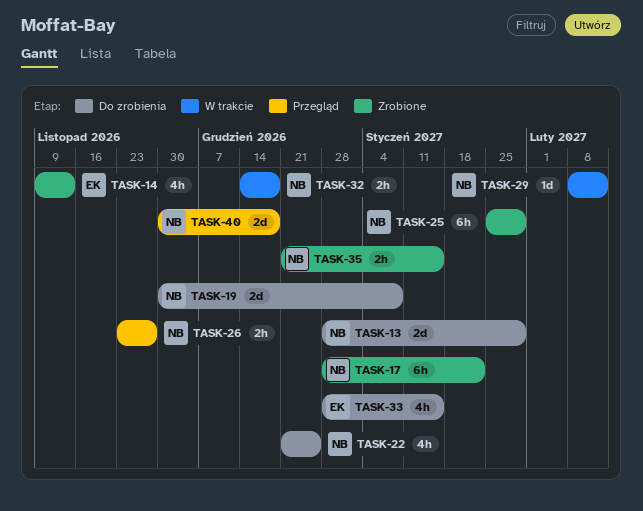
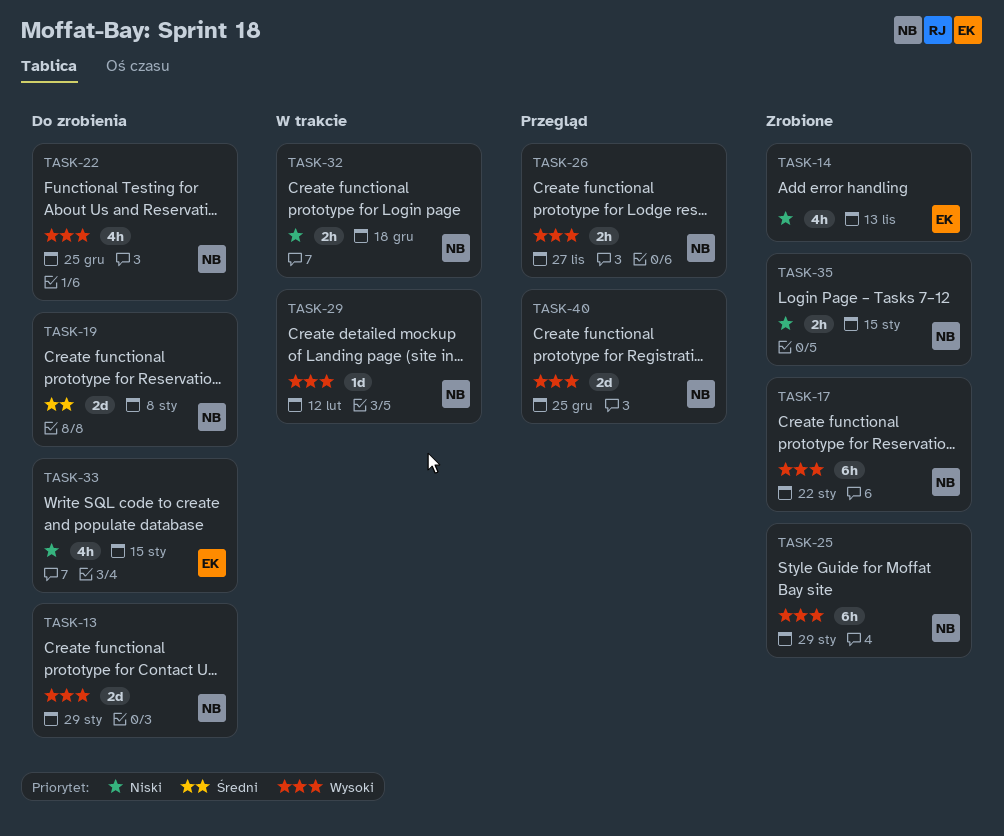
TASK-40, due: Dec 18 -> Dec 25

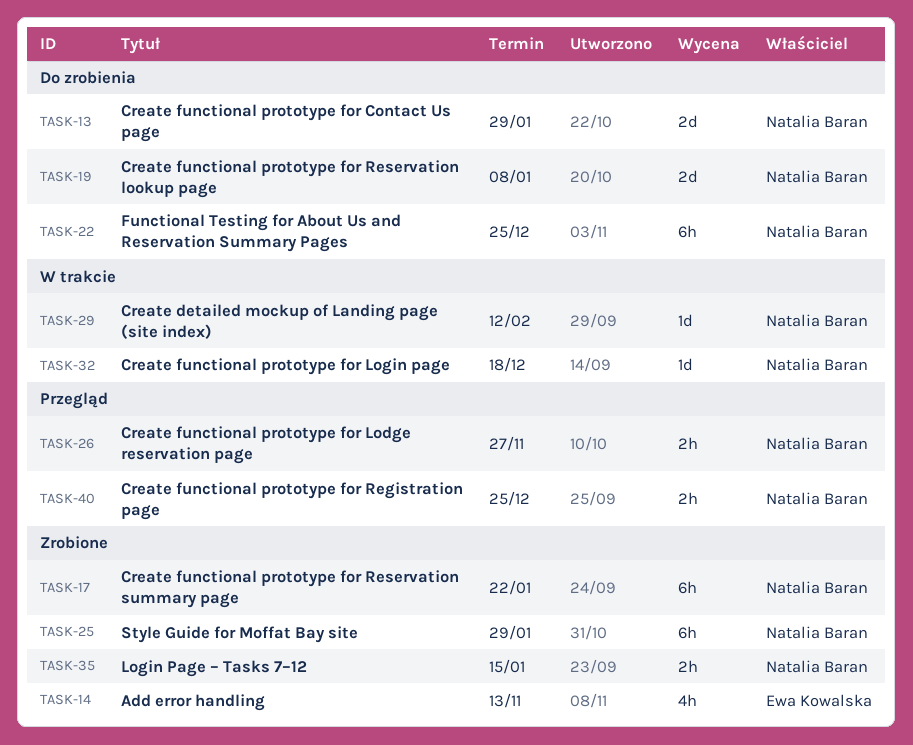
TASK-22, estimate: 4h -> 6h
TASK-32, estimate: 2h -> 1d
TASK-33: present -> none
TASK-40, estimate: 2d -> 2h

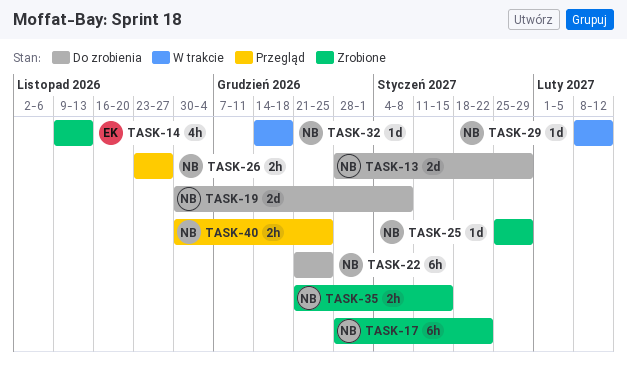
TASK-25, estimate: 6h -> 1d

